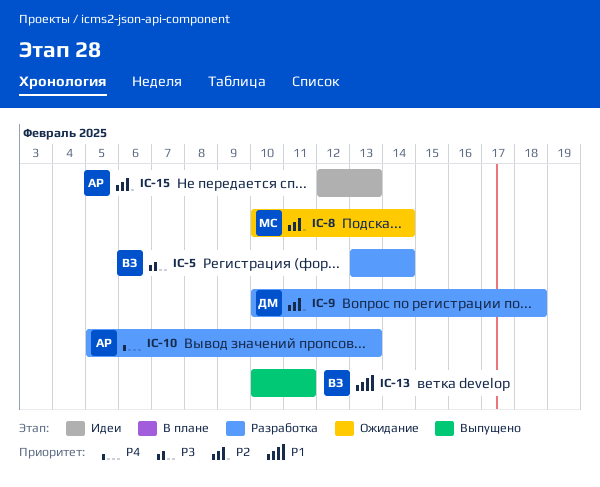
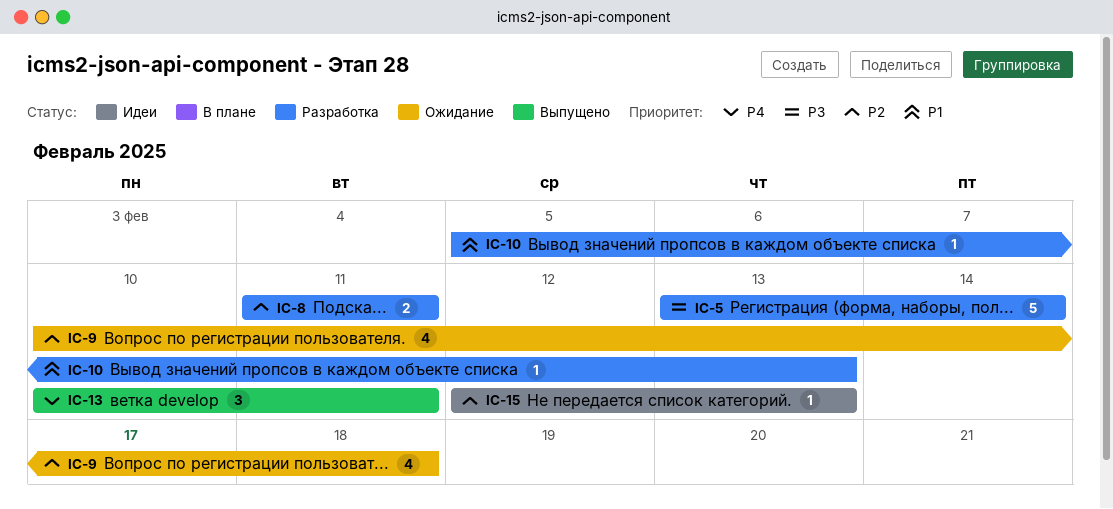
IC-8, status: Ожидание -> Разработка
IC-8, start: Feb 10 -> Feb 11
IC-8, due: Feb 14 -> Feb 11
IC-9, status: Разработка -> Ожидание
IC-10, priority: P4 -> P1
IC-13, priority: P1 -> P4

